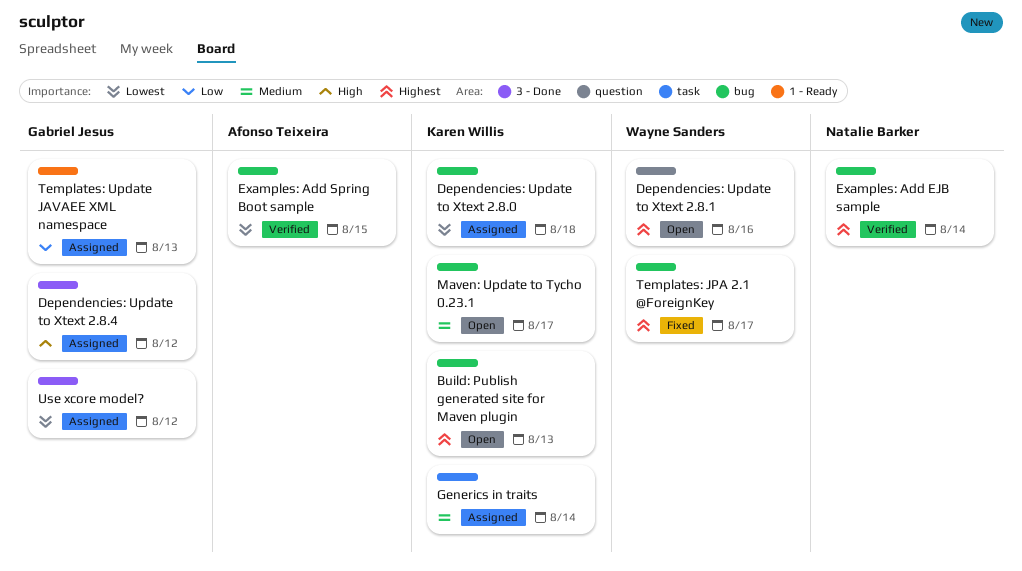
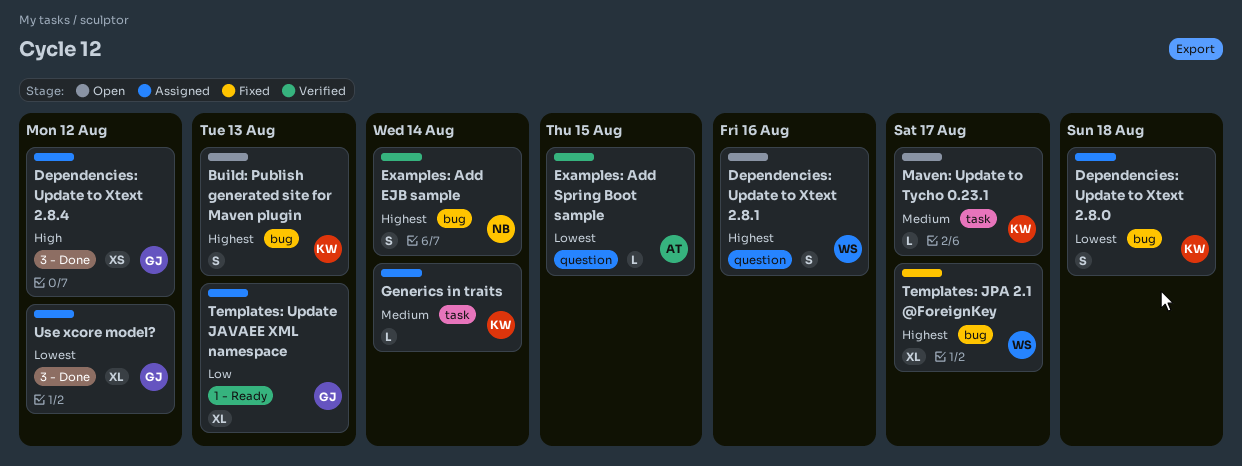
Examples: Add Spring Boot sample, label: bug -> question
Maven: Update to Tycho 0.23.1, label: bug -> task

